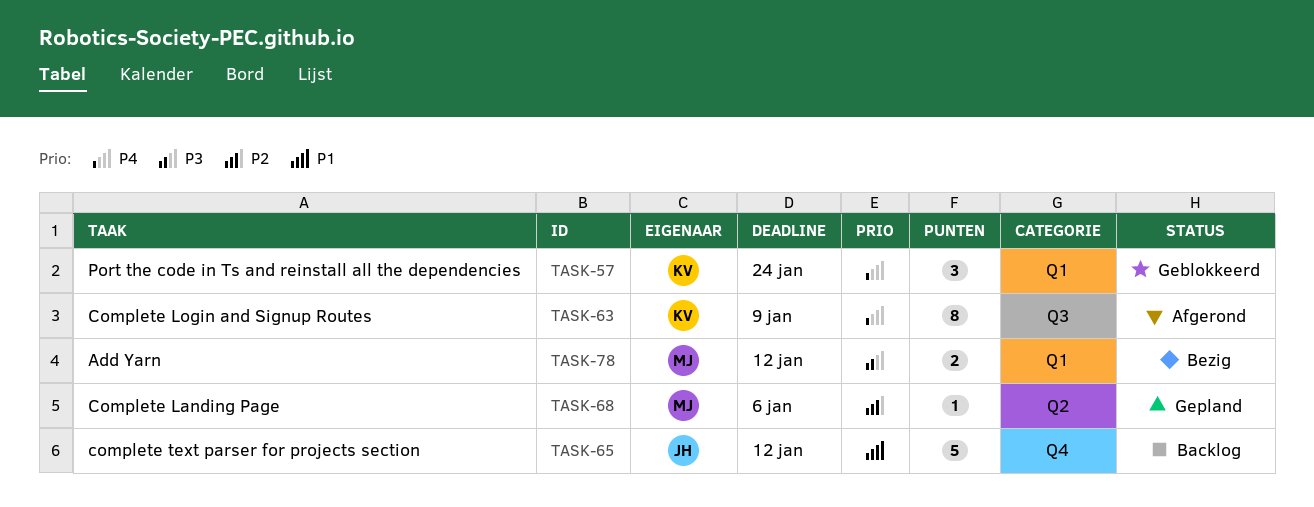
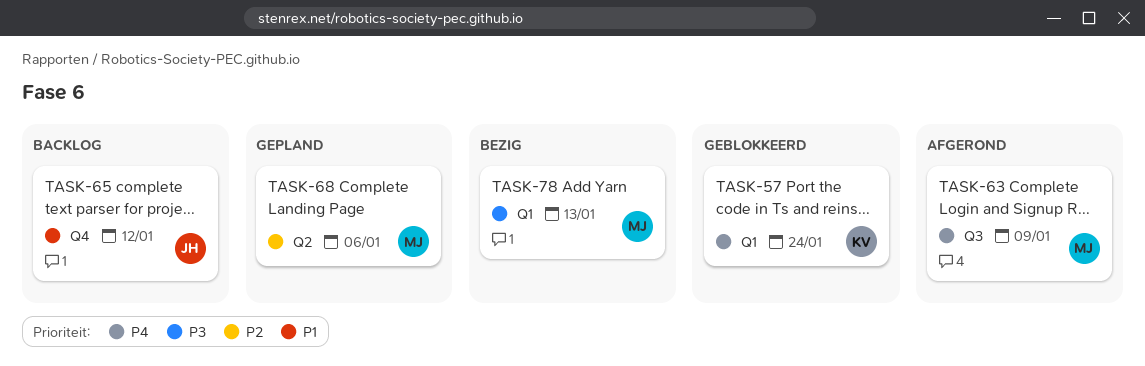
TASK-63, owner: KV -> MJ
TASK-78, due: Jan 12 -> Jan 13

